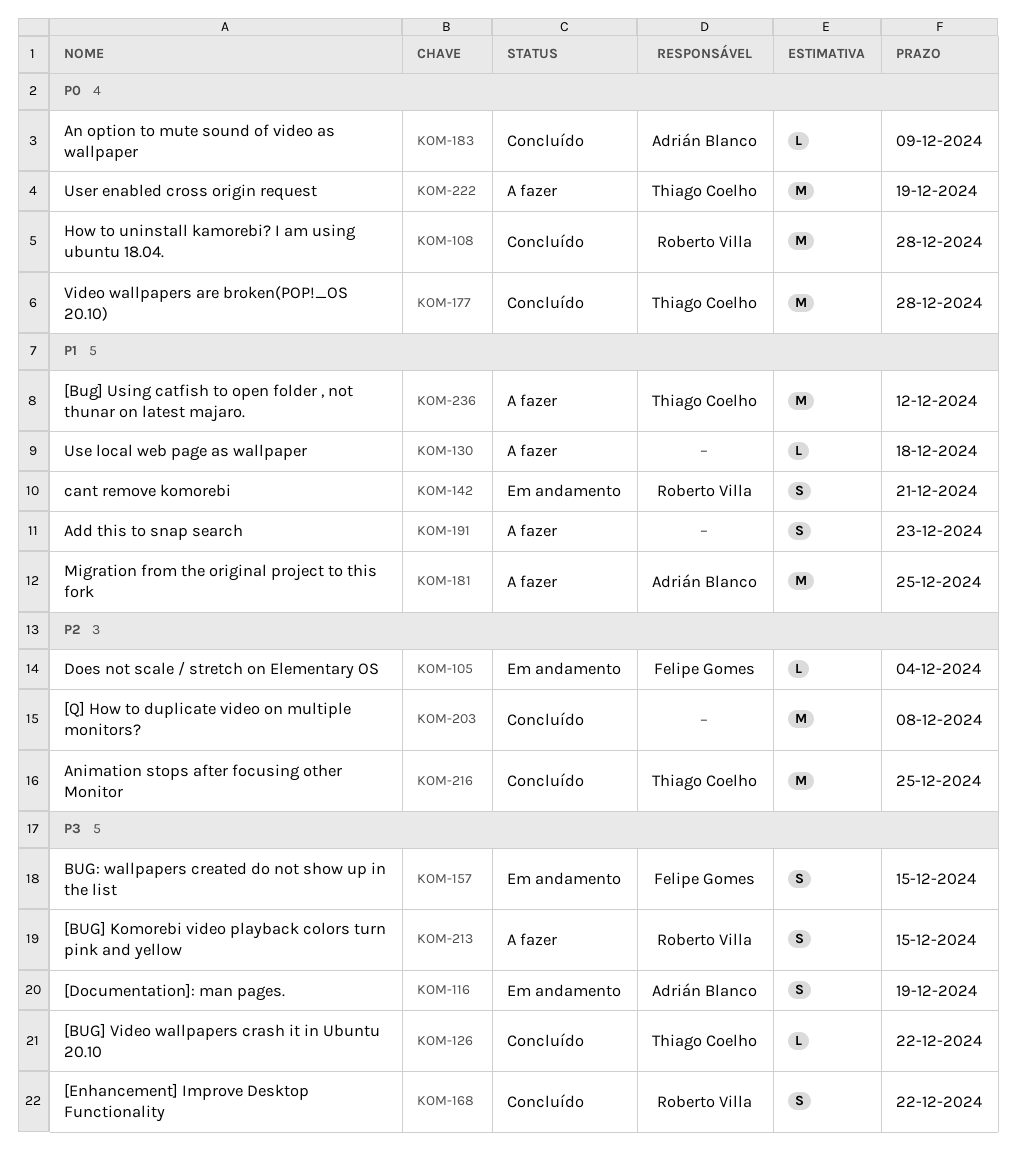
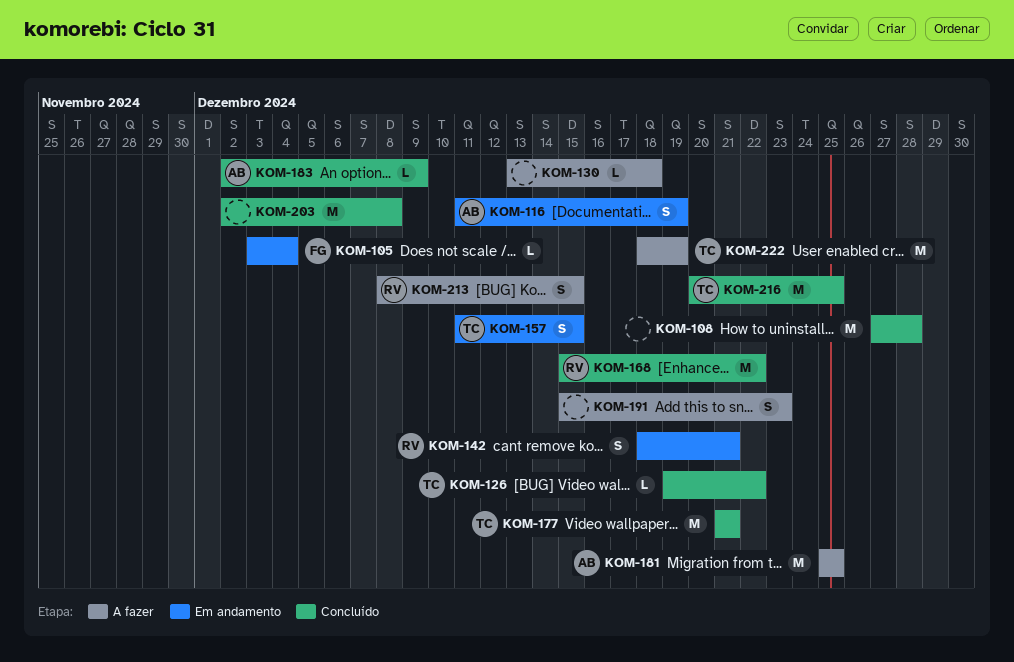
KOM-108, owner: Roberto Villa -> none
KOM-157, owner: Felipe Gomes -> Thiago Coelho
KOM-168, estimate: S -> M
KOM-177, due: Dec 28 -> Dec 21
KOM-236: present -> none

